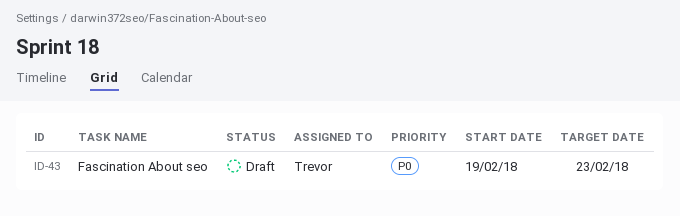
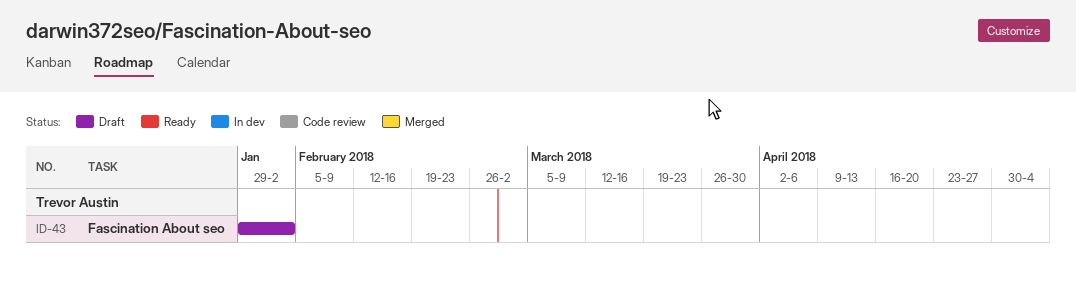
ID-43, start: Feb 19 -> Jan 29
ID-43, due: Feb 23 -> Feb 2

